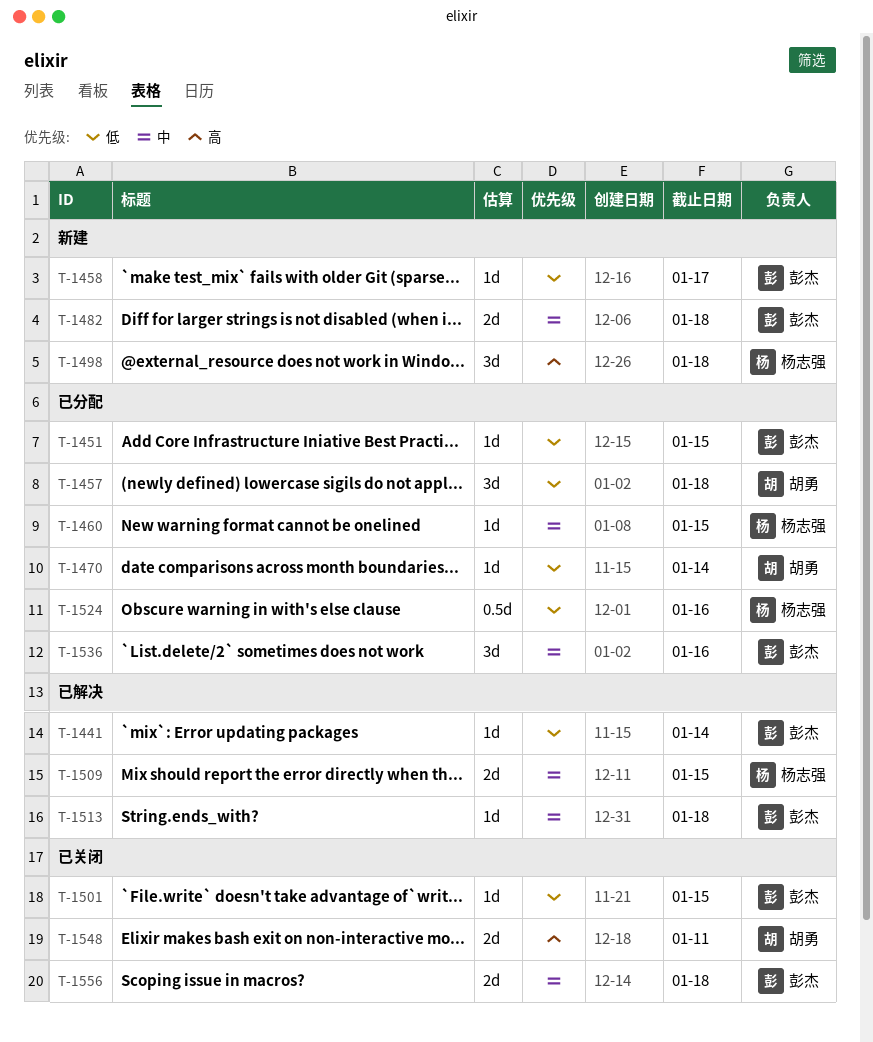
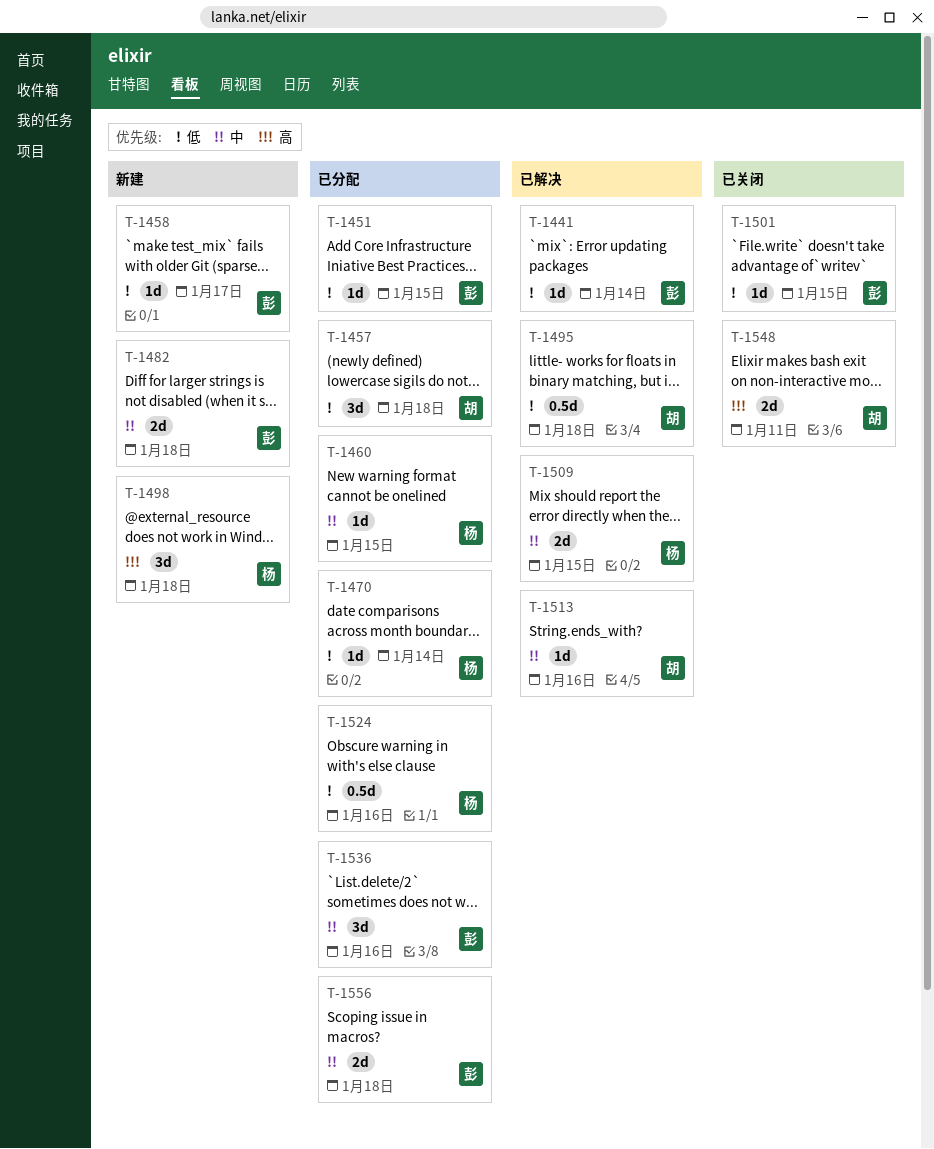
T-1470, owner: 胡勇 -> 杨志强
T-1495: none -> present
T-1513, owner: 彭杰 -> 胡勇
T-1513, due: Jan 18 -> Jan 16
T-1556, status: 已关闭 -> 已分配

